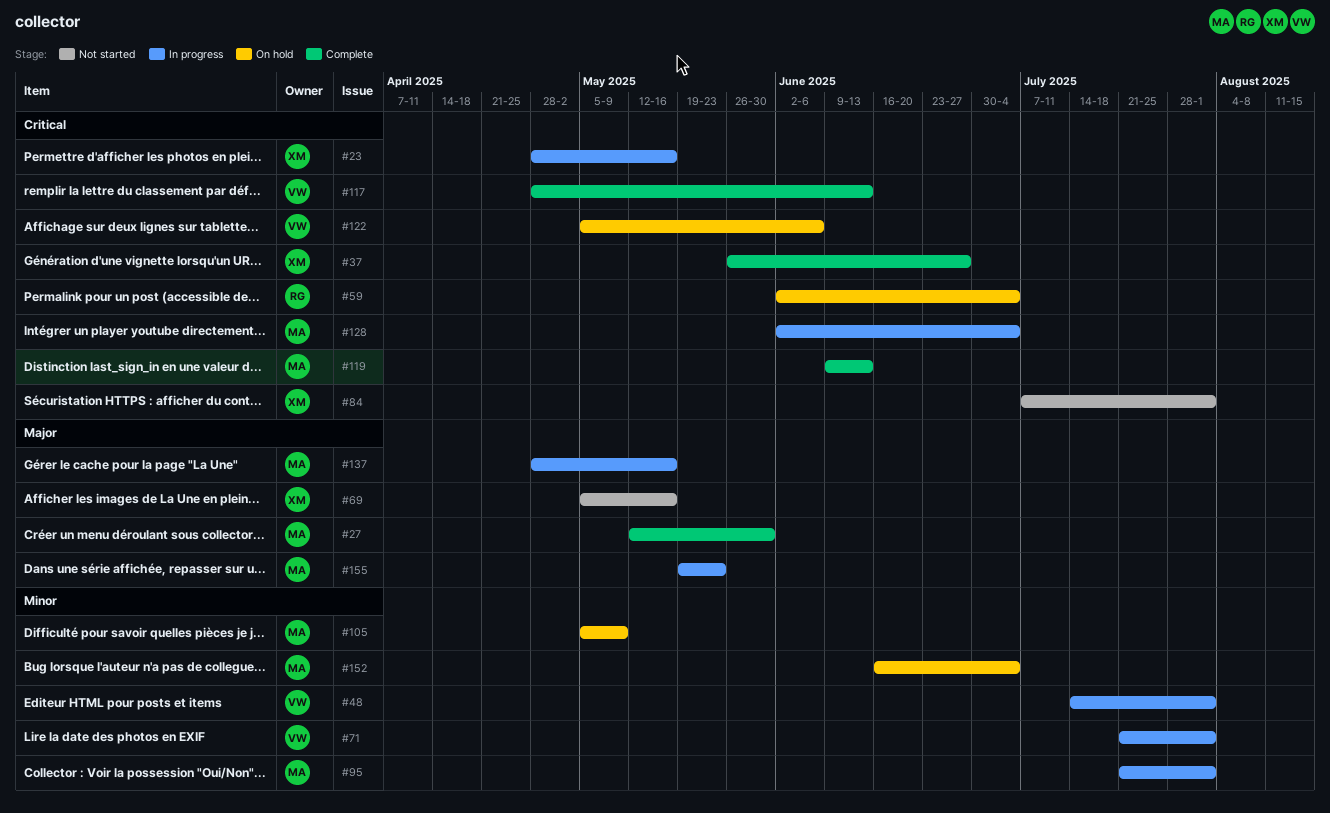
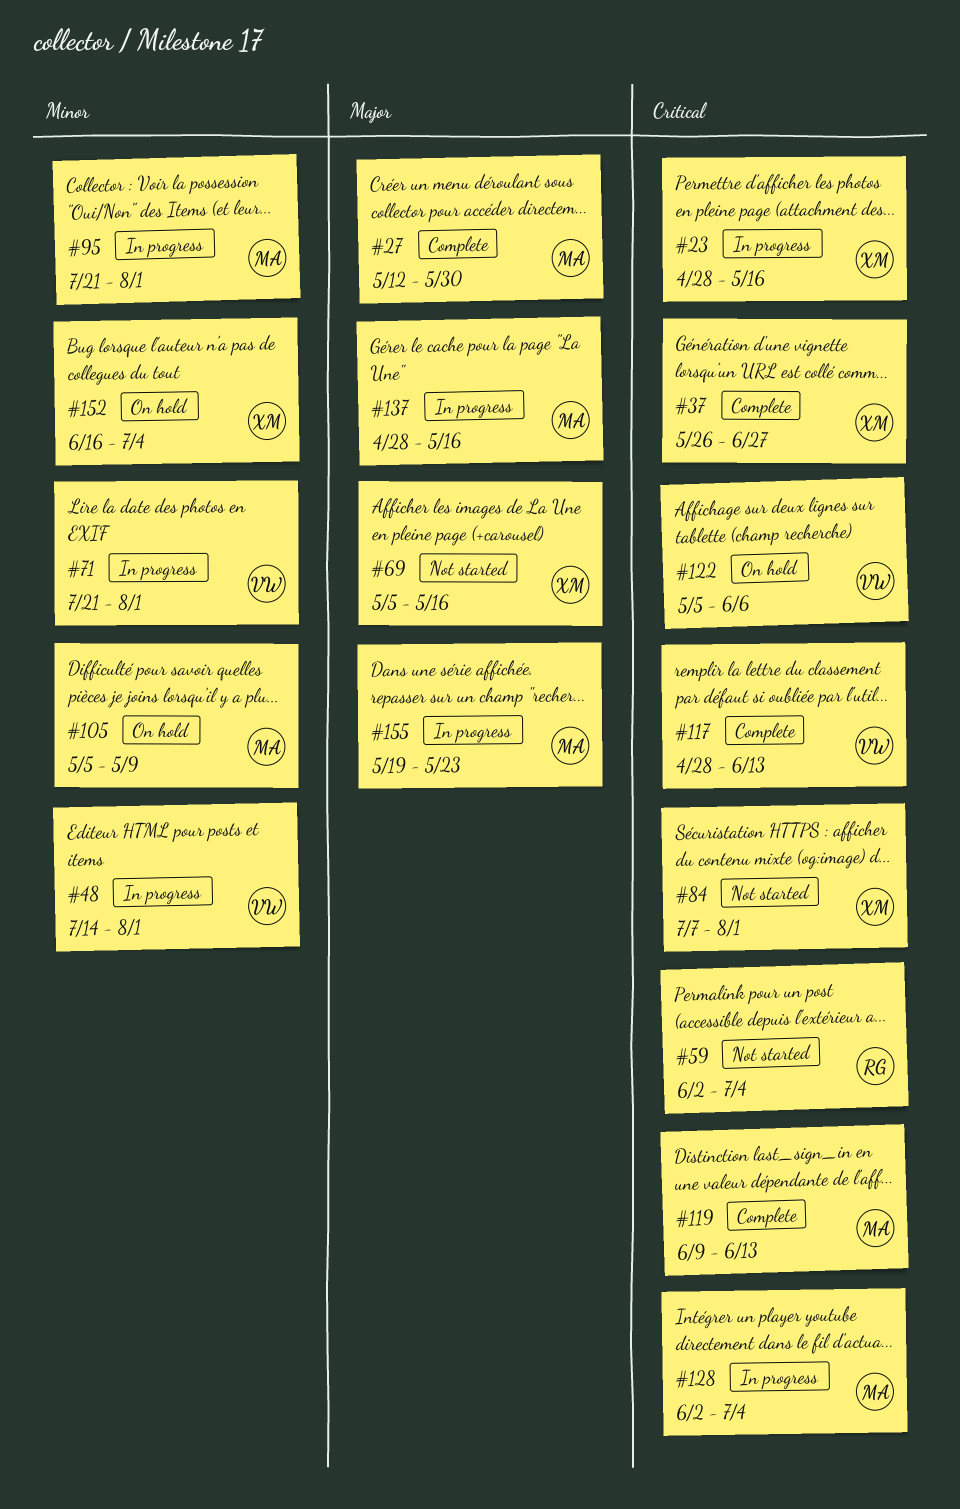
#59, status: On hold -> Not started
#152, owner: MA -> XM

